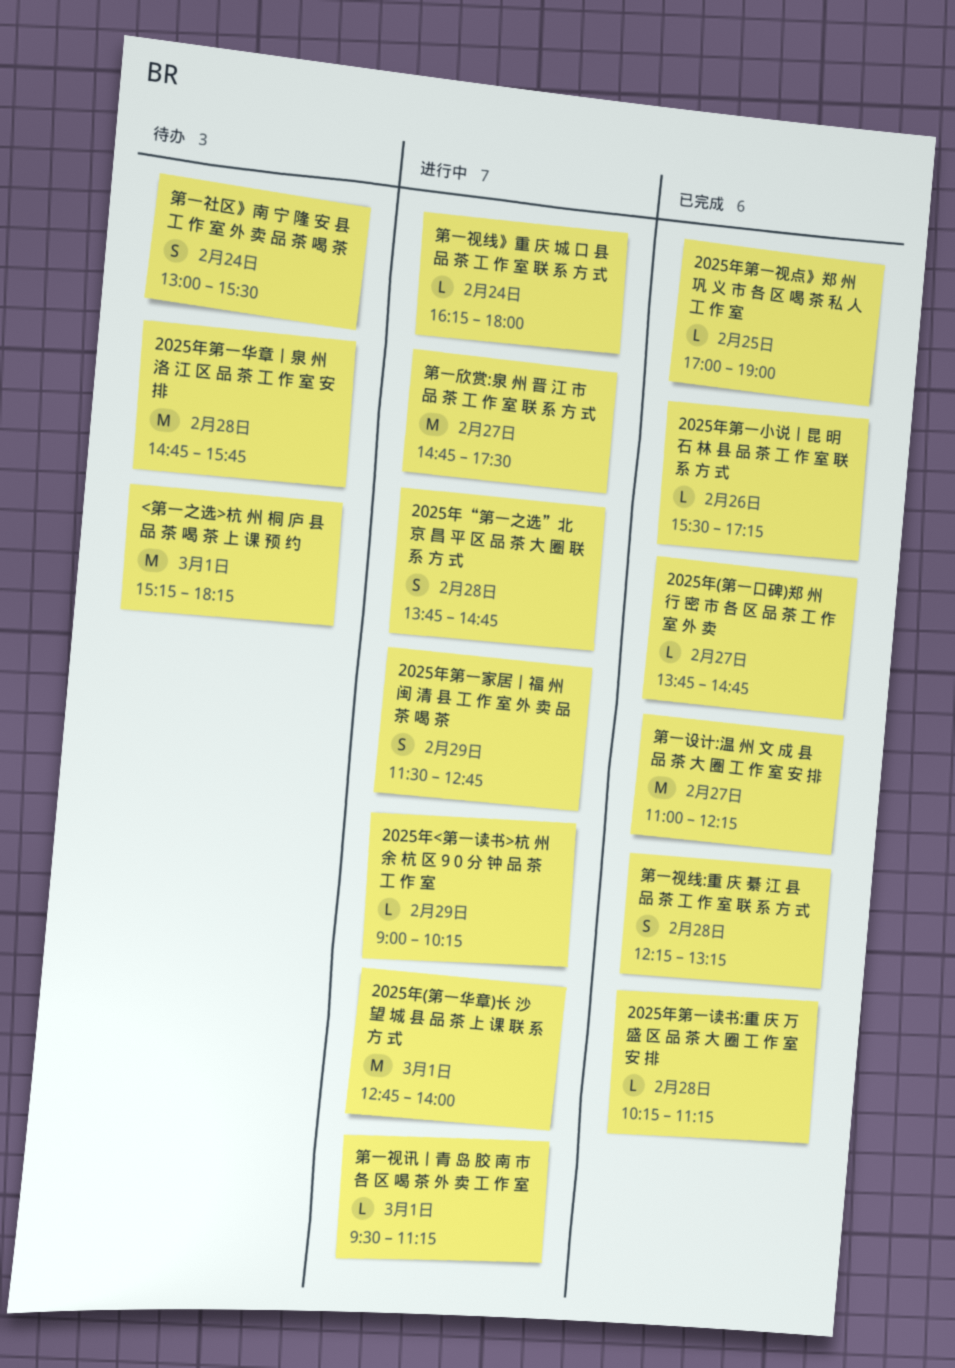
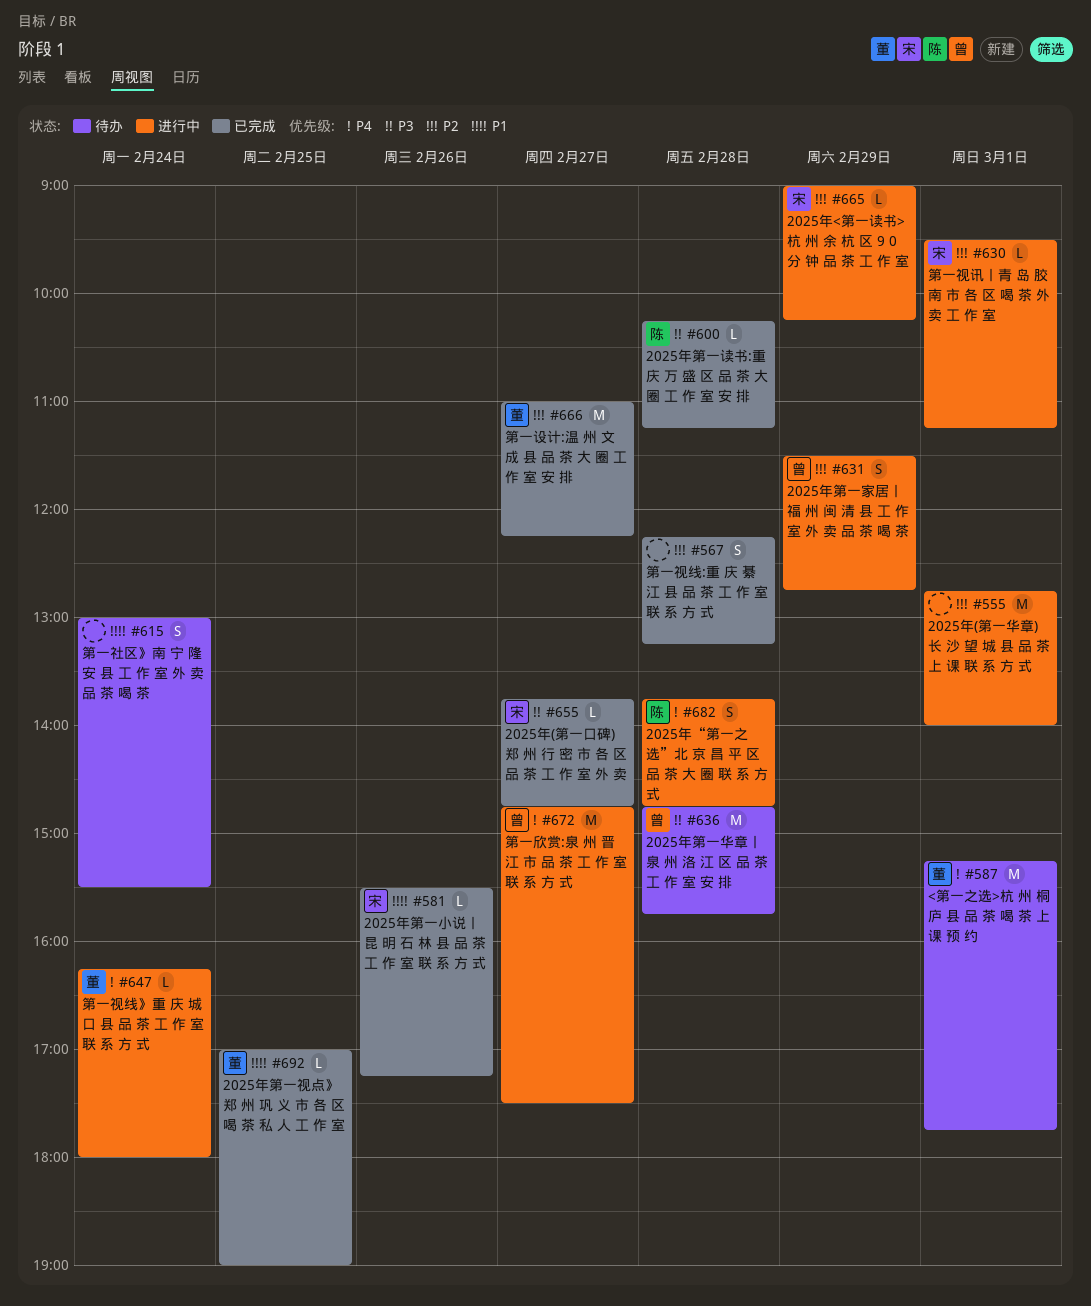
<第一之选>杭 州 桐 庐 县 品 茶 喝 茶 上 课 预 约, ends: 18:15 -> 17:45

